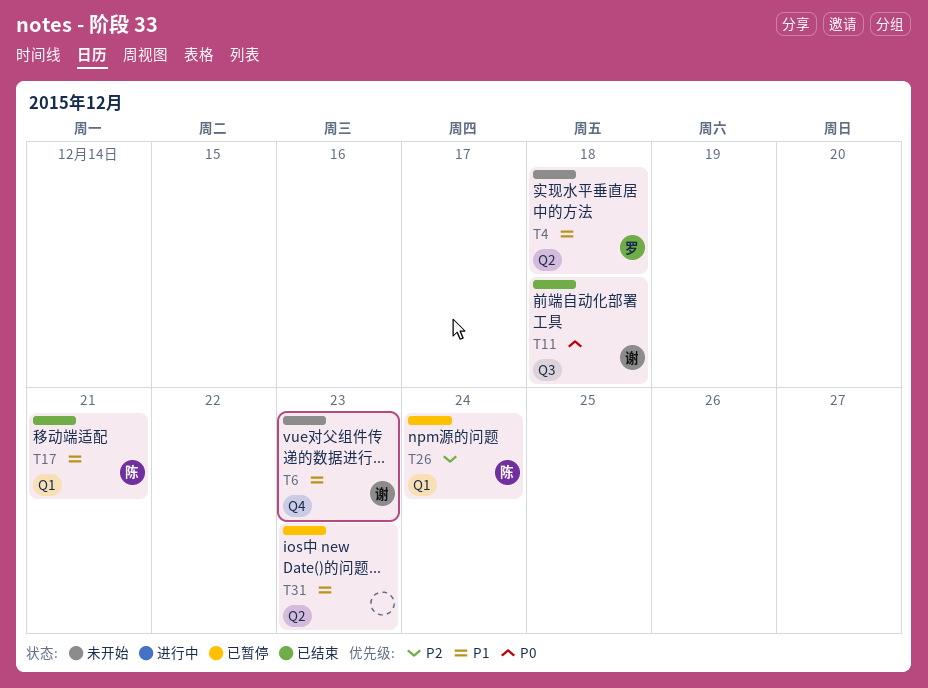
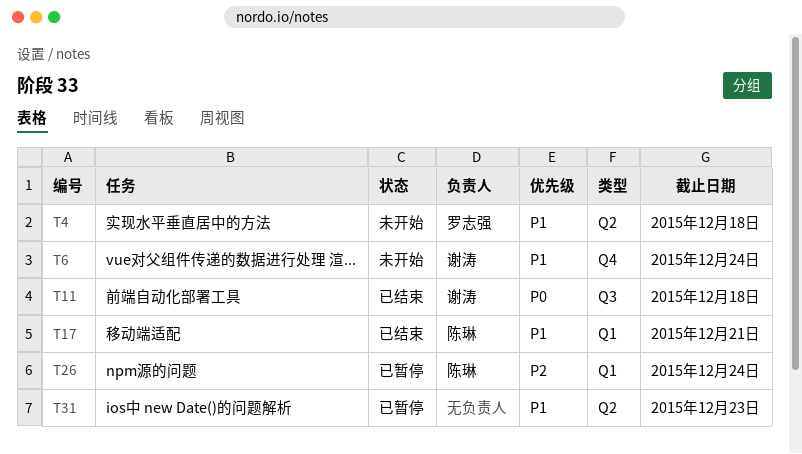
T6, due: Dec 23 -> Dec 24

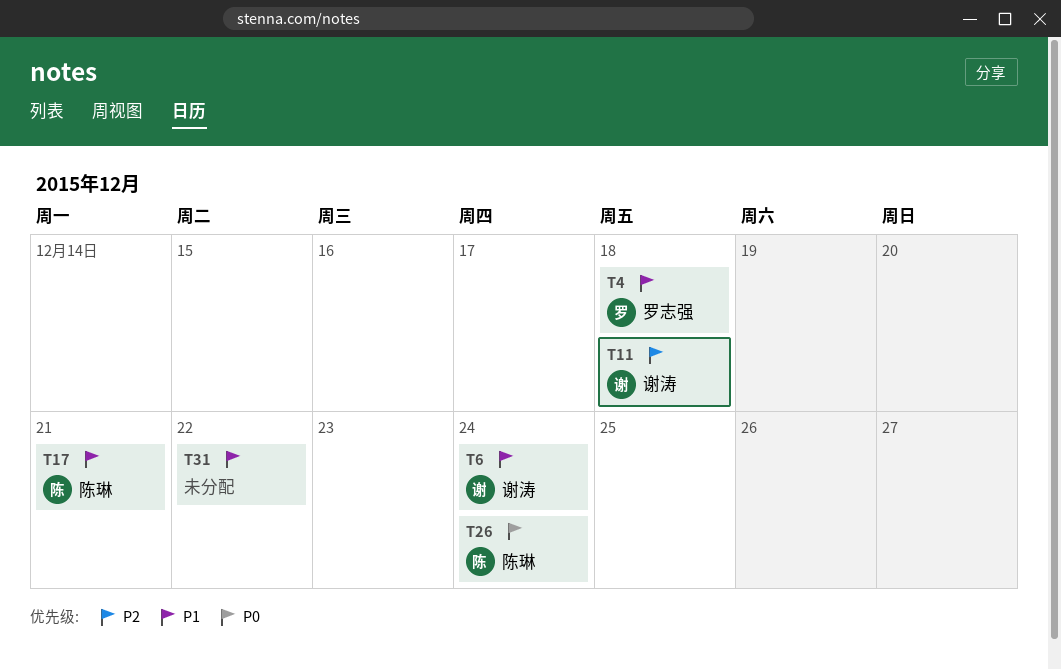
T11, priority: P0 -> P2
T26, priority: P2 -> P0
T31, due: Dec 23 -> Dec 22

